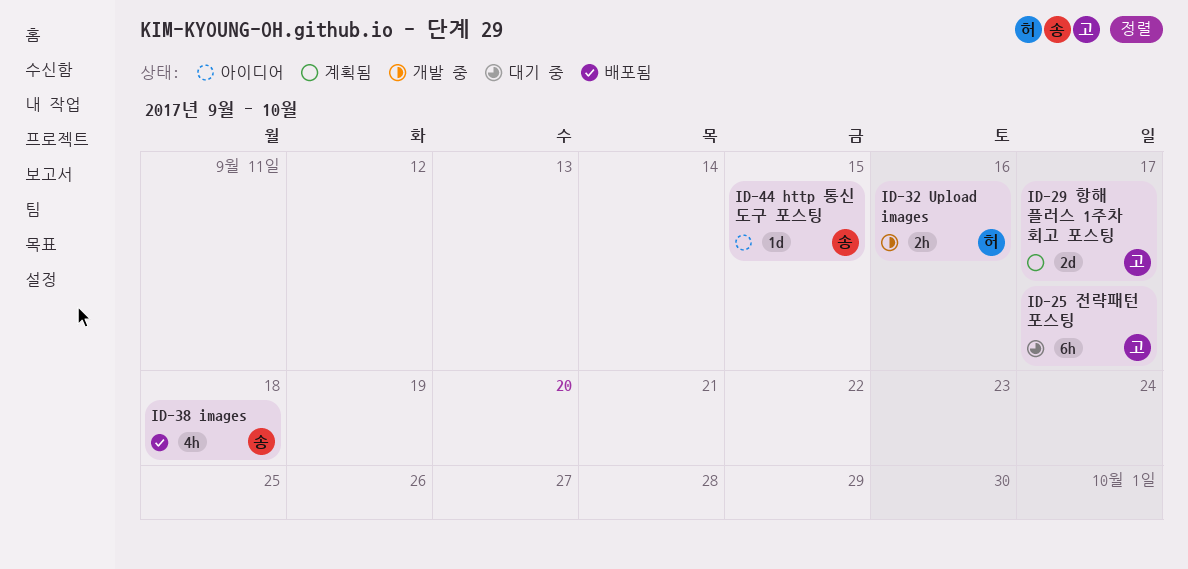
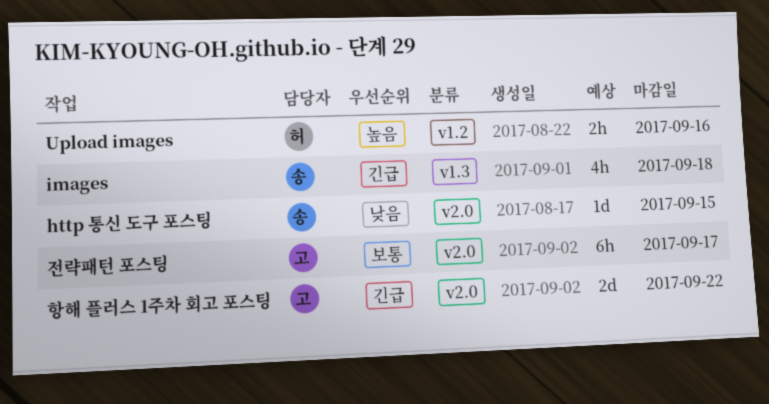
항해 플러스 1주차 회고 포스팅, due: Sep 17 -> Sep 22

